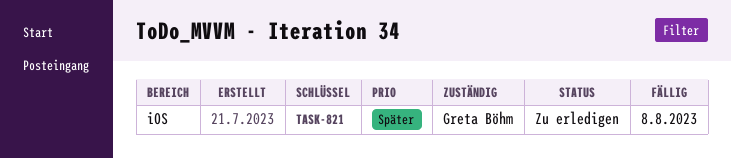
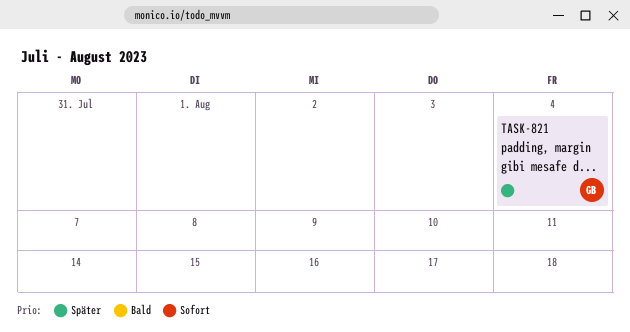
TASK-821, due: Aug 8 -> Aug 4

